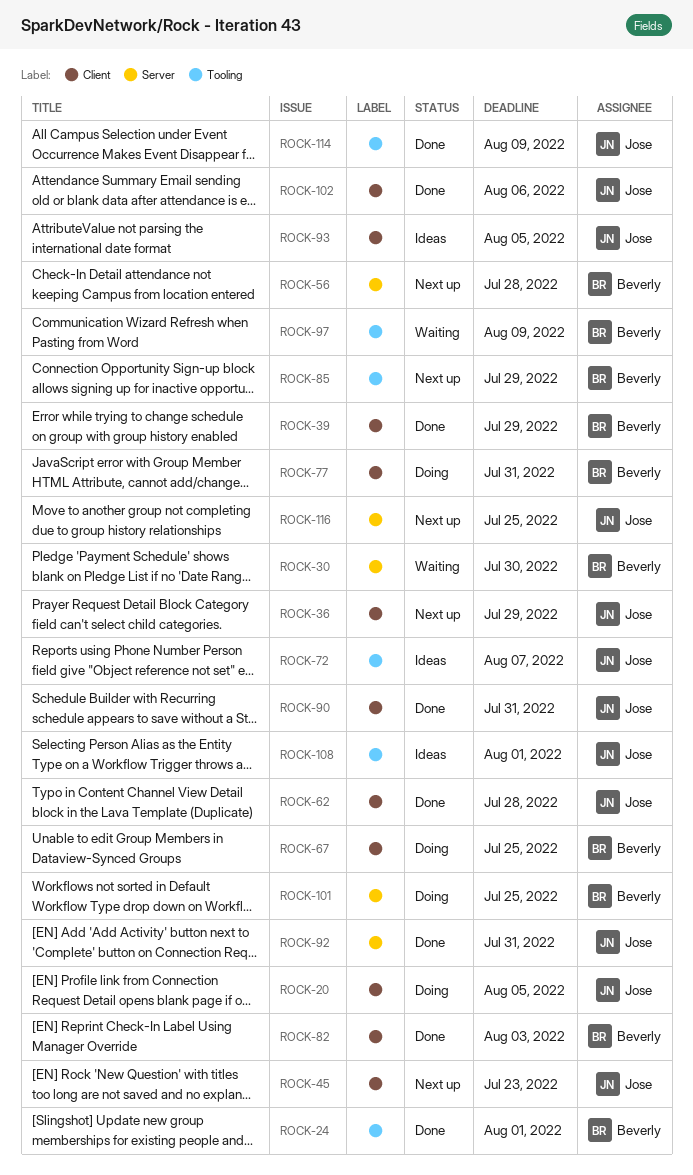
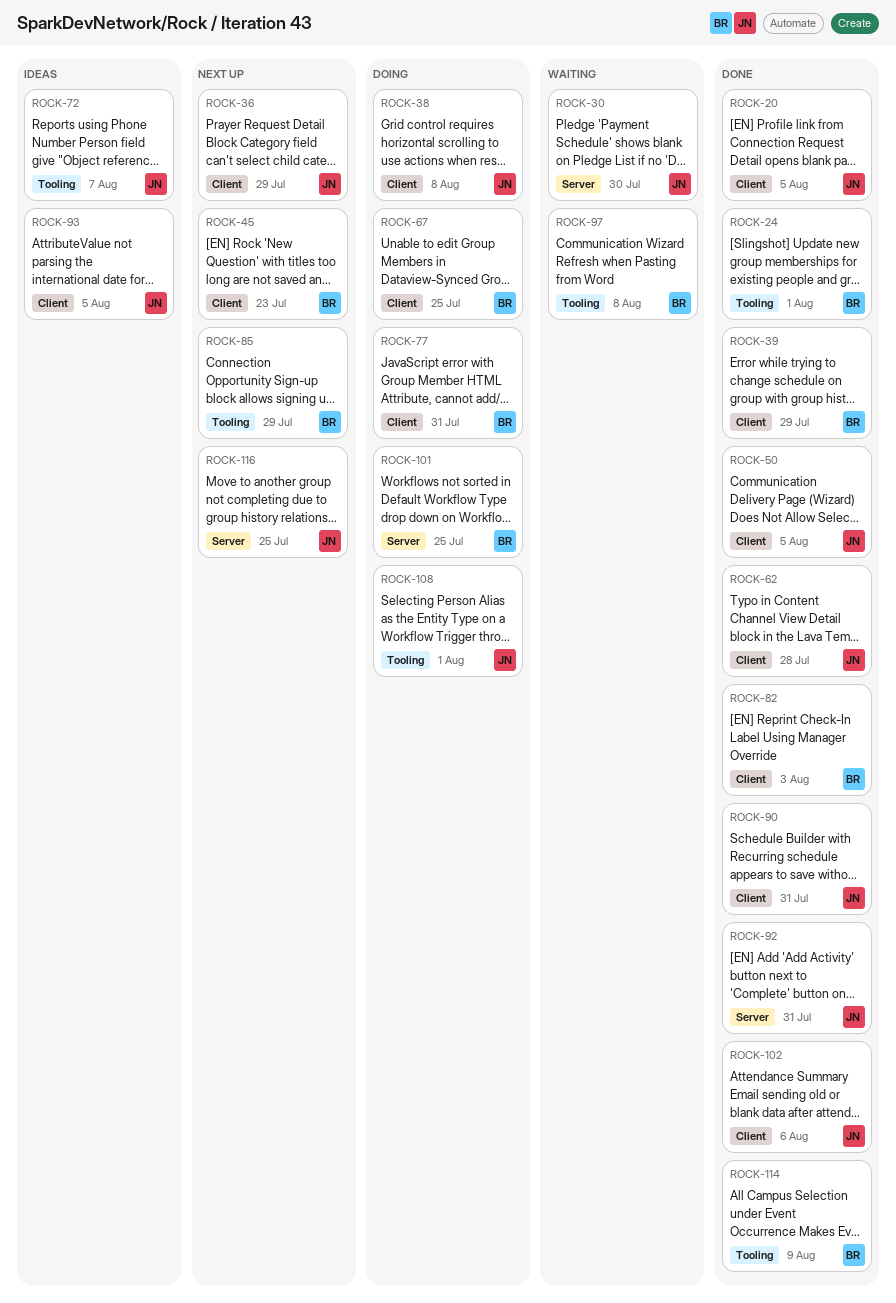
ROCK-20, status: Doing -> Done
ROCK-30, owner: Beverly -> Jose
ROCK-38: none -> present
ROCK-45, owner: Jose -> Beverly
ROCK-50: none -> present
ROCK-56: present -> none
ROCK-97, due: Aug 9 -> Aug 8
ROCK-108, status: Ideas -> Doing
ROCK-114, owner: Jose -> Beverly

